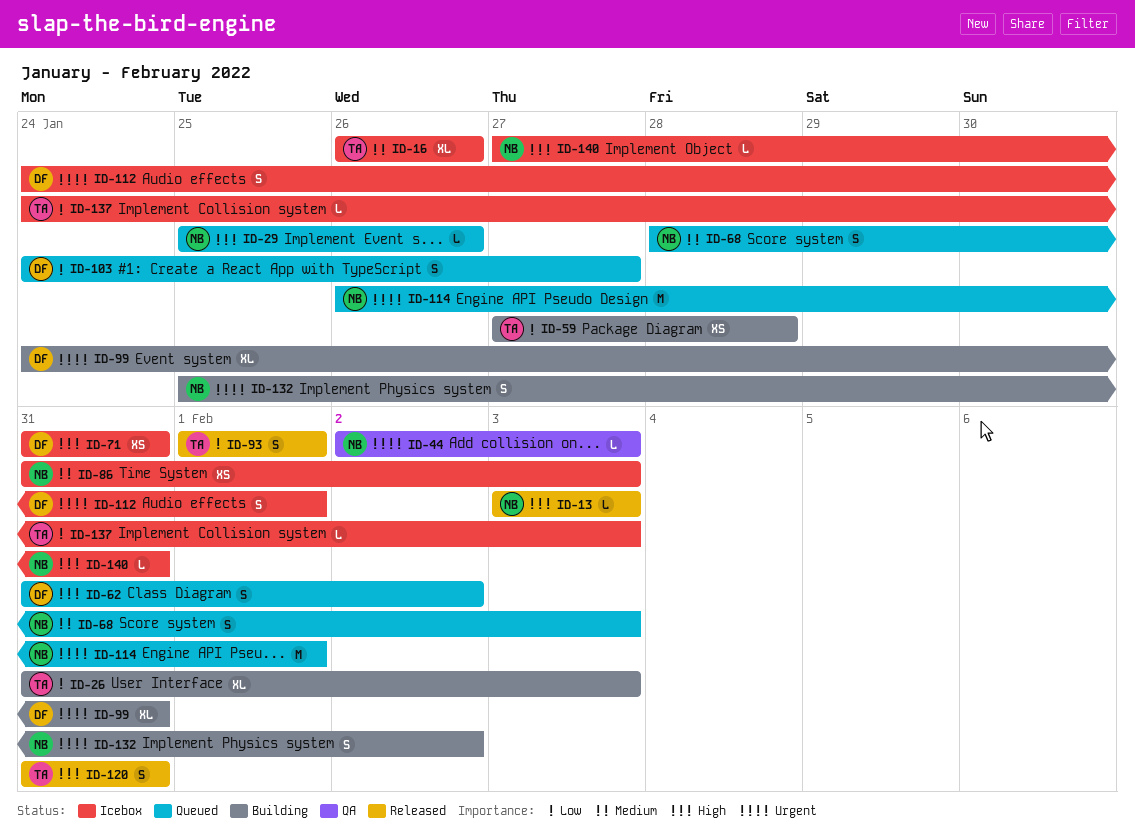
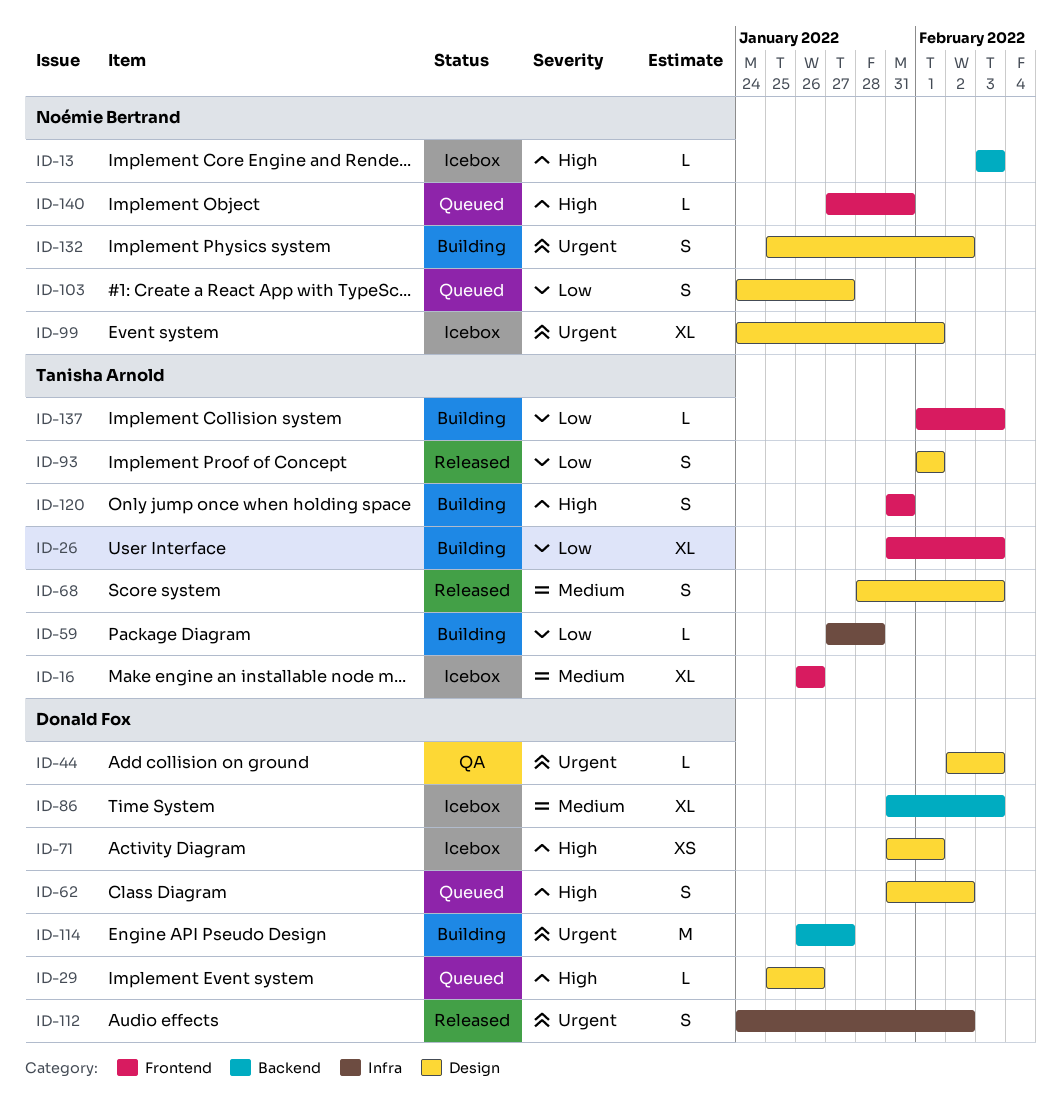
ID-13, status: Released -> Icebox
ID-29, owner: Noémie Bertrand -> Donald Fox
ID-44, owner: Noémie Bertrand -> Donald Fox
ID-59, estimate: XS -> L
ID-68, status: Queued -> Released
ID-68, owner: Noémie Bertrand -> Tanisha Arnold
ID-71, due: Jan 31 -> Feb 1
ID-86, owner: Noémie Bertrand -> Donald Fox
ID-86, estimate: XS -> XL
ID-99, status: Building -> Icebox
ID-99, owner: Donald Fox -> Noémie Bertrand
ID-99, due: Jan 31 -> Feb 1
ID-103, owner: Donald Fox -> Noémie Bertrand
ID-112, status: Icebox -> Released
ID-112, due: Feb 1 -> Feb 2
ID-114, status: Queued -> Building
ID-114, owner: Noémie Bertrand -> Donald Fox
ID-114, due: Feb 1 -> Jan 27
ID-120, status: Released -> Building
ID-137, status: Icebox -> Building
ID-137, start: Jan 24 -> Feb 1
ID-140, status: Icebox -> Queued

